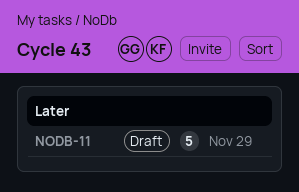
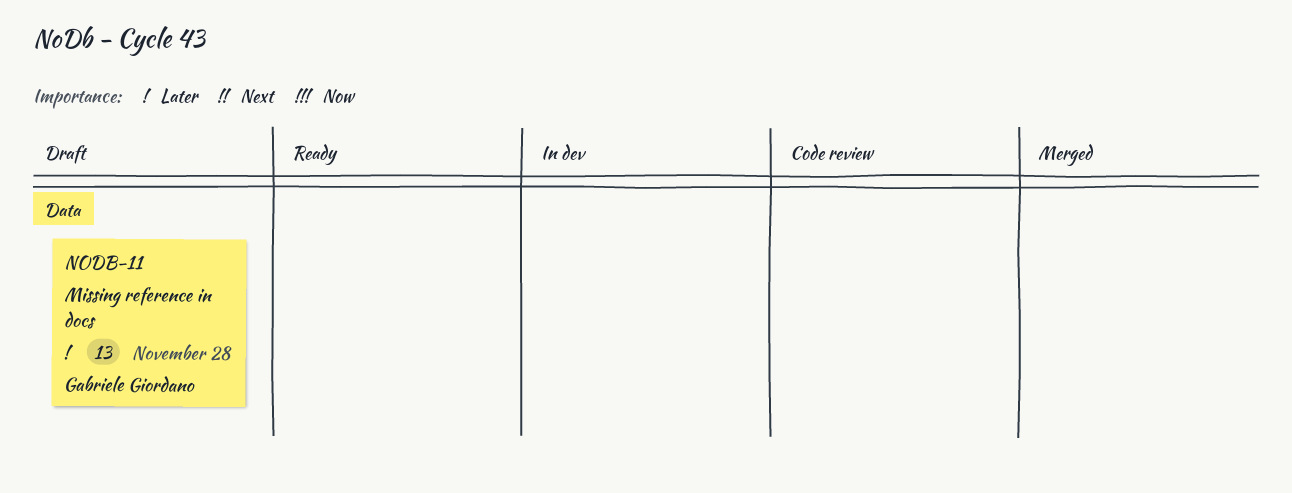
NODB-11, estimate: 5 -> 13
NODB-11, due: Nov 29 -> Nov 28

